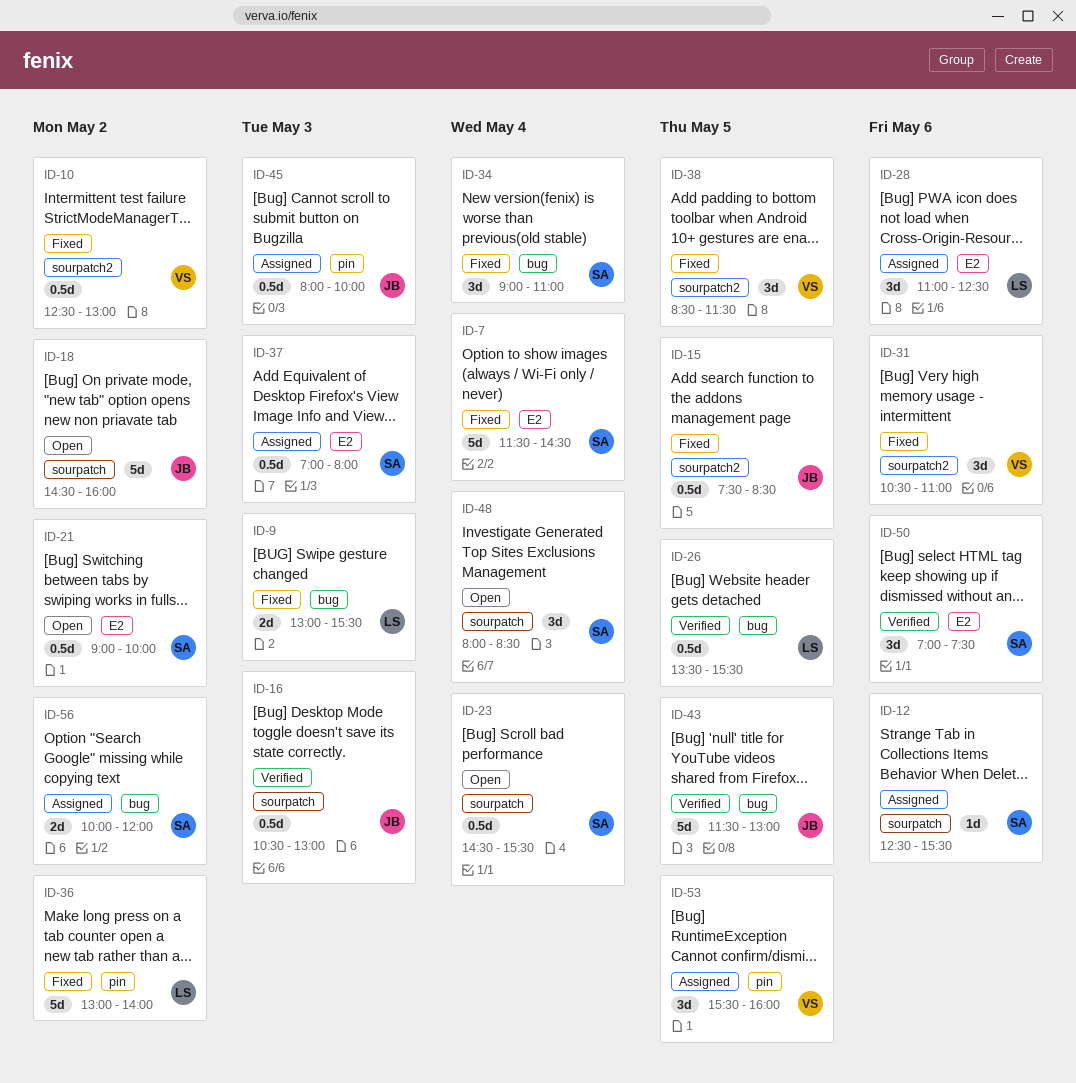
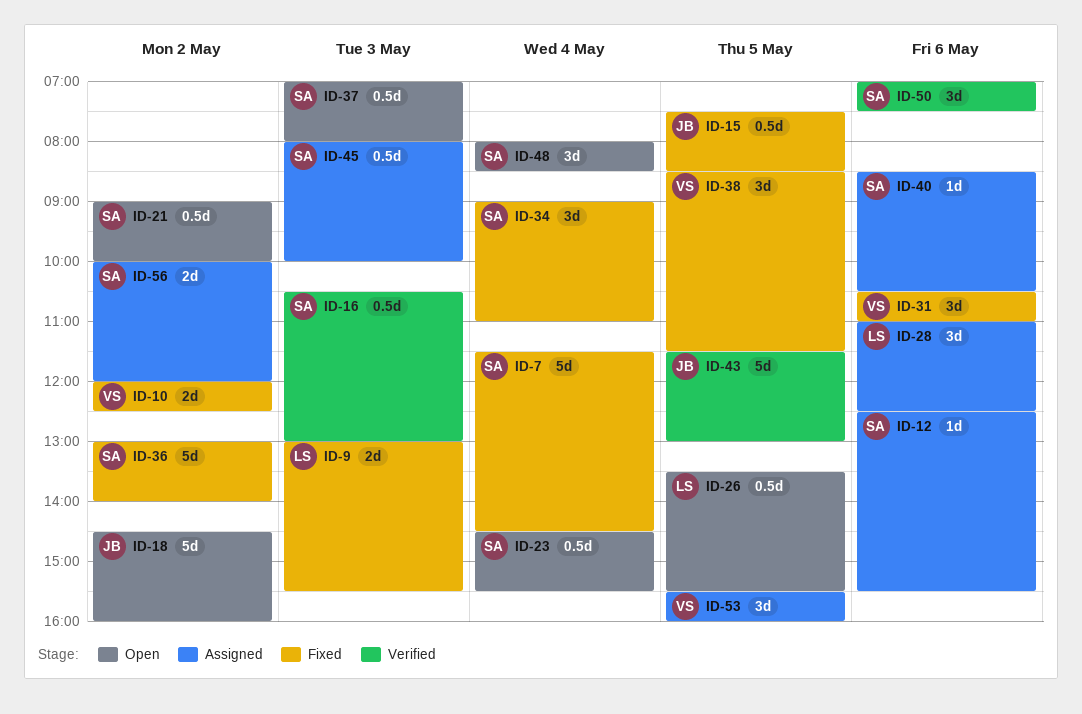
ID-10, estimate: 0.5d -> 2d
ID-10, begins: 12:30 -> 12:00
ID-10, ends: 13:00 -> 12:30
ID-16, owner: JB -> SA
ID-26, status: Verified -> Open
ID-36, owner: LS -> SA
ID-37, status: Assigned -> Open
ID-40: none -> present
ID-45, owner: JB -> SA

